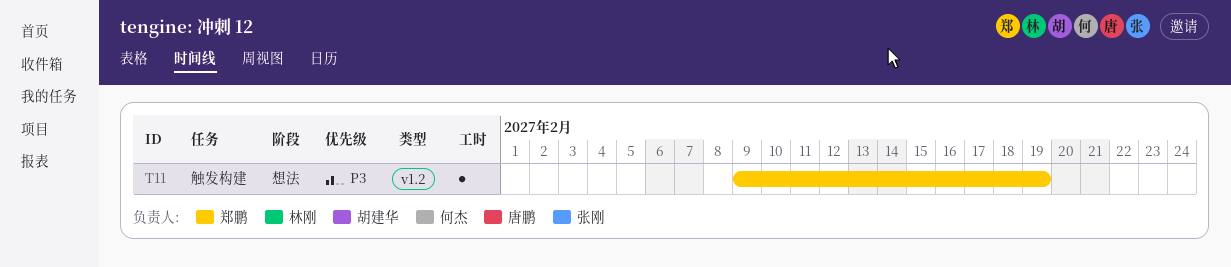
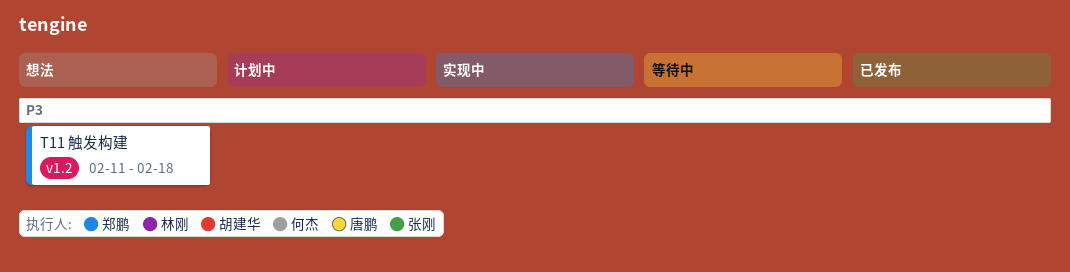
T11, start: Feb 9 -> Feb 11
T11, due: Feb 19 -> Feb 18

